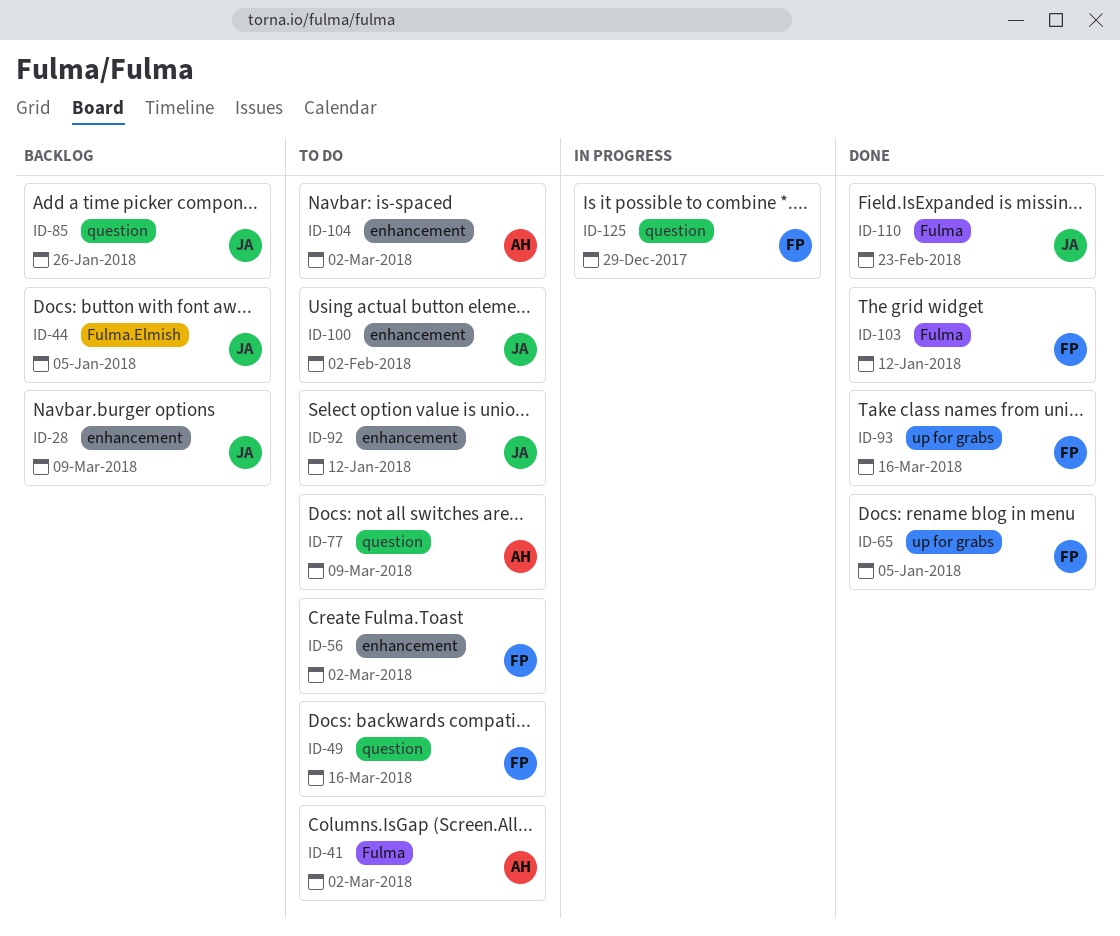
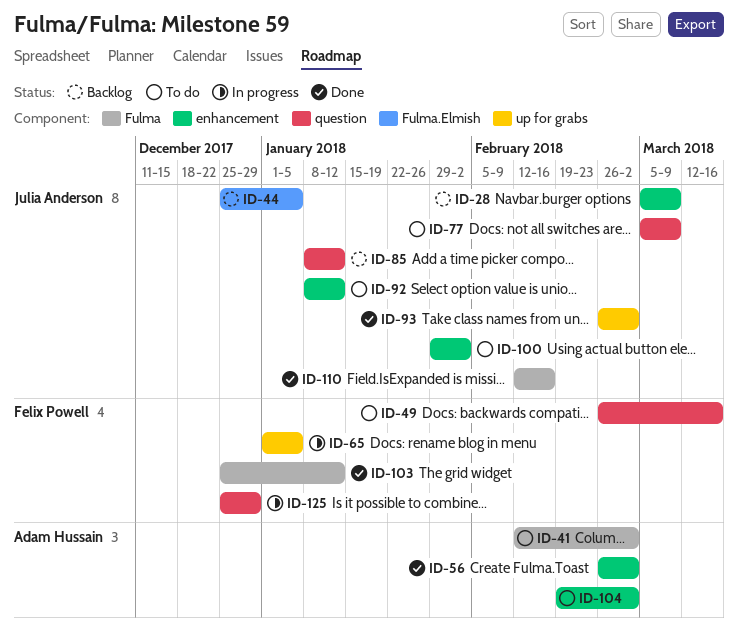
ID-56, status: To do -> Done
ID-56, owner: Felix Powell -> Adam Hussain
ID-65, status: Done -> In progress
ID-77, owner: Adam Hussain -> Julia Anderson
ID-85, due: Jan 26 -> Jan 12
ID-93, owner: Felix Powell -> Julia Anderson
ID-93, due: Mar 16 -> Mar 2
ID-110, due: Feb 23 -> Feb 16

